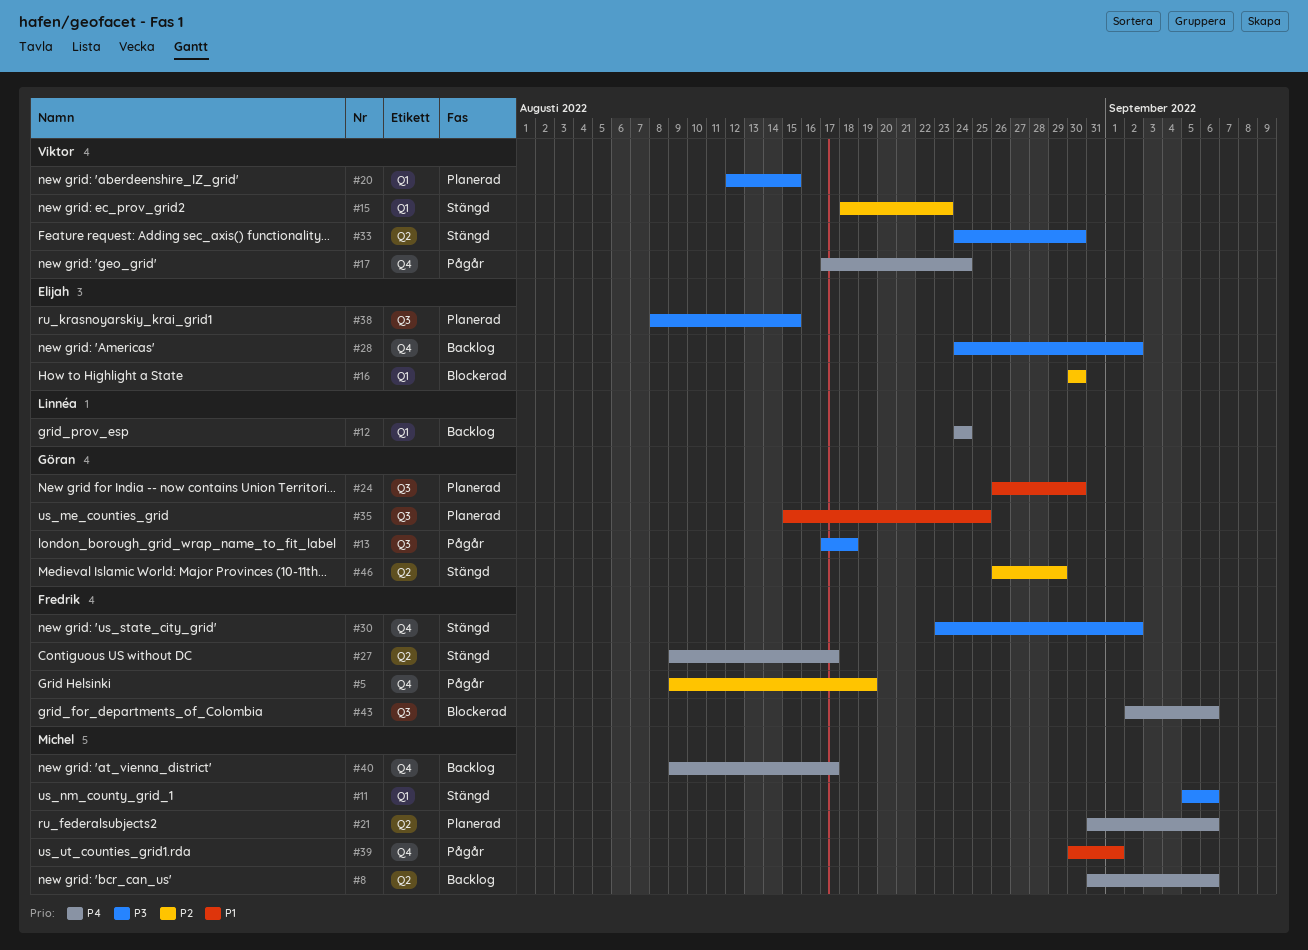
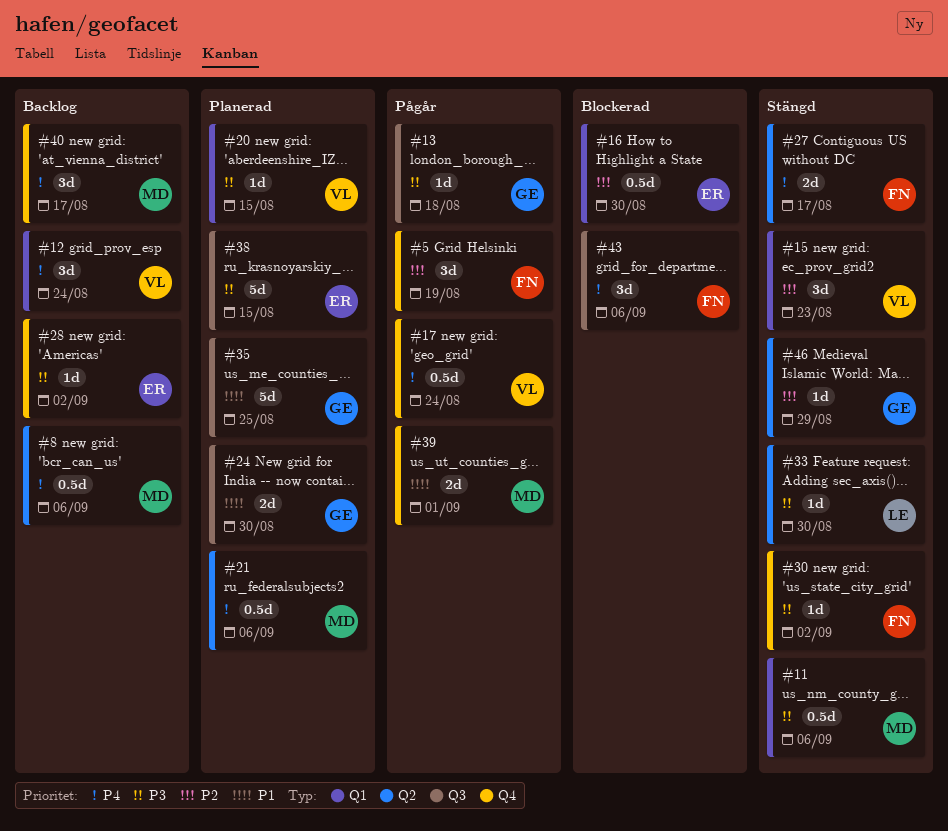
#12, owner: Linnéa -> Viktor
#33, owner: Viktor -> Linnéa

